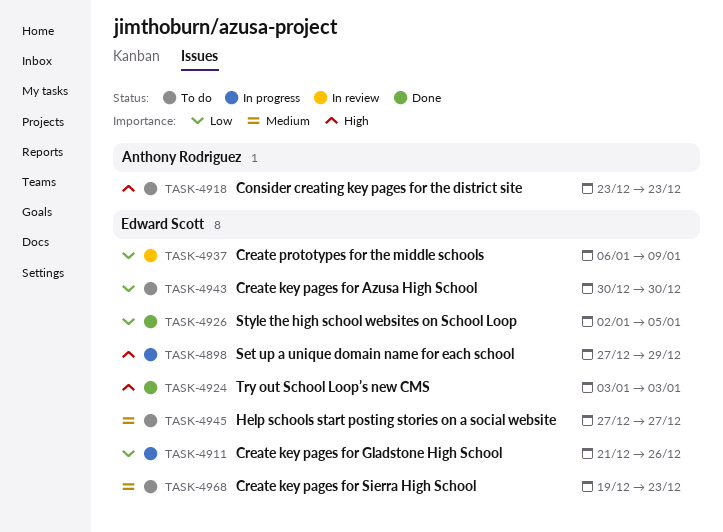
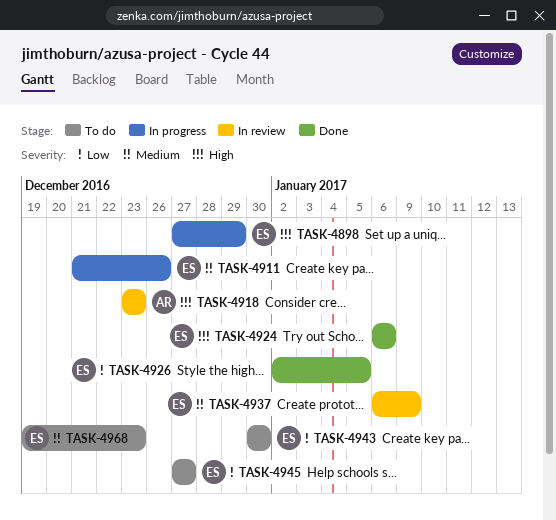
TASK-4911, priority: Low -> Medium
TASK-4918, status: To do -> In review
TASK-4924, start: Jan 3 -> Jan 6
TASK-4924, due: Jan 3 -> Jan 6
TASK-4937, priority: Low -> Medium
TASK-4945, priority: Medium -> Low

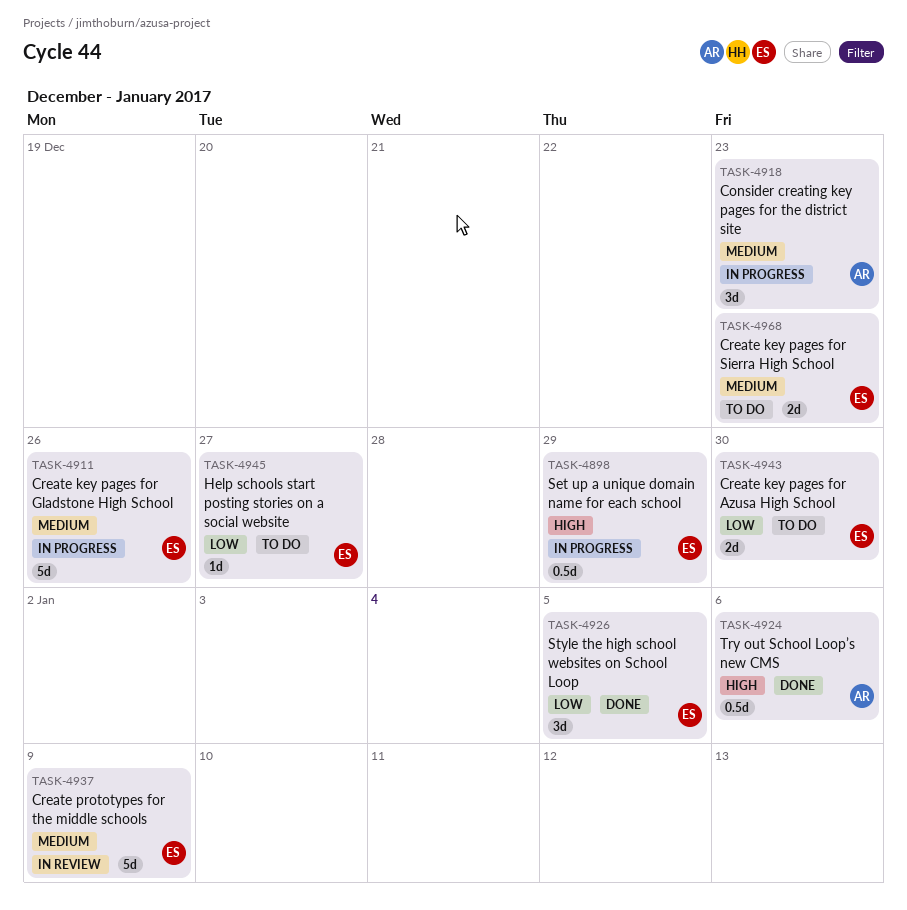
TASK-4918, status: In review -> In progress
TASK-4918, priority: High -> Medium
TASK-4924, owner: ES -> AR

